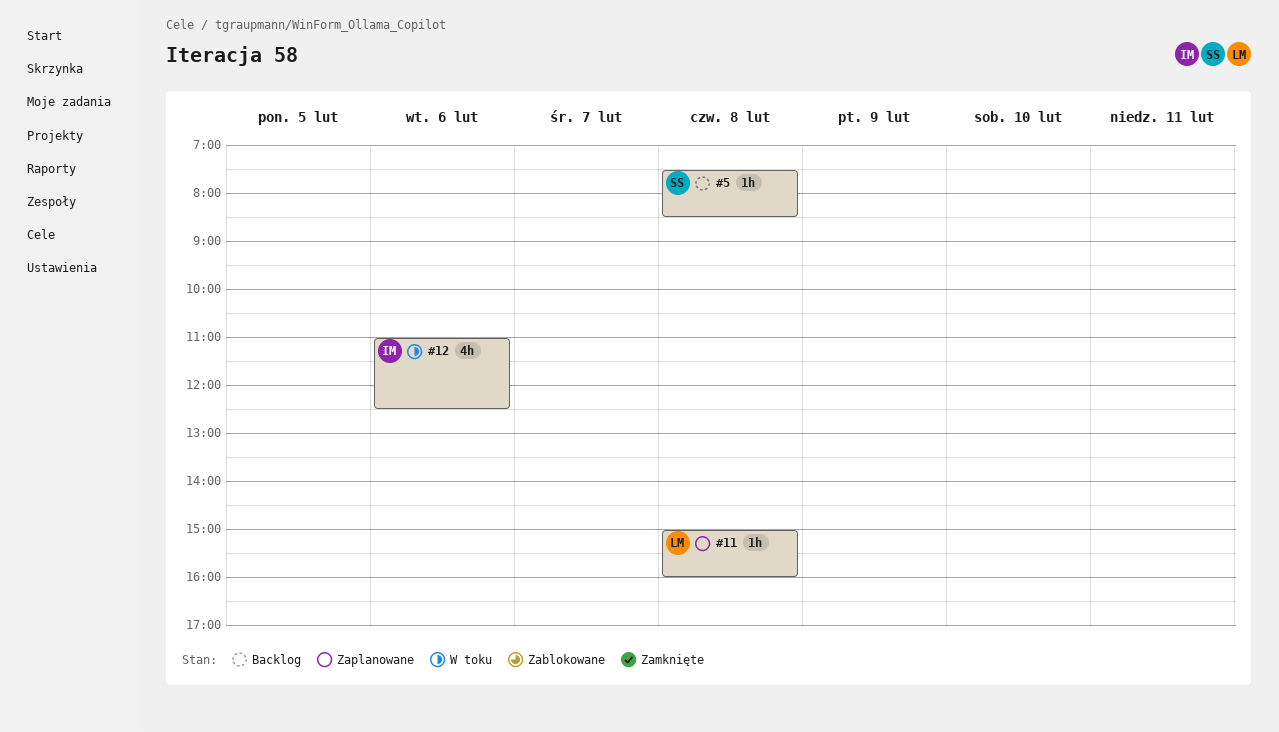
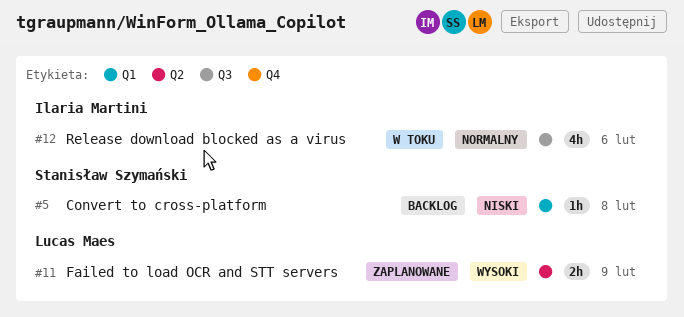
#11, estimate: 1h -> 2h
#11, day: Feb 8 -> Feb 9

